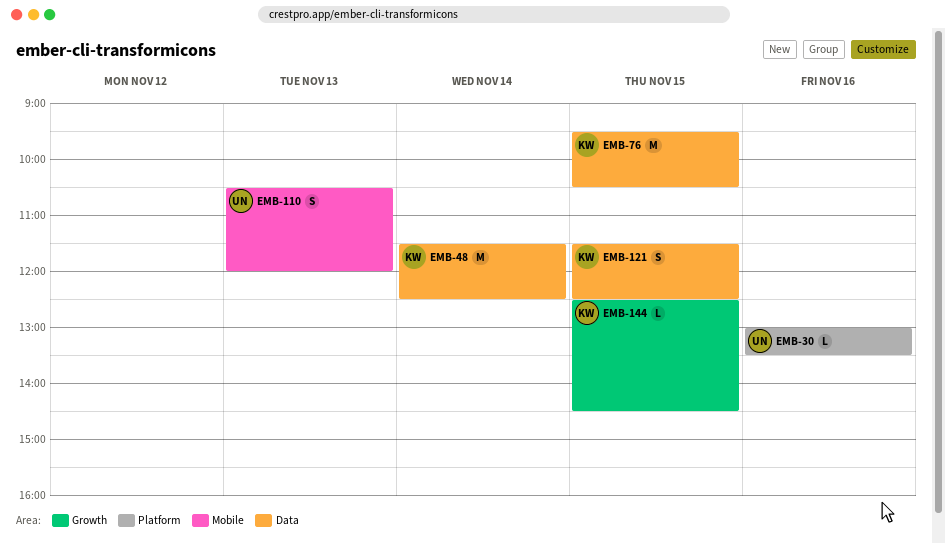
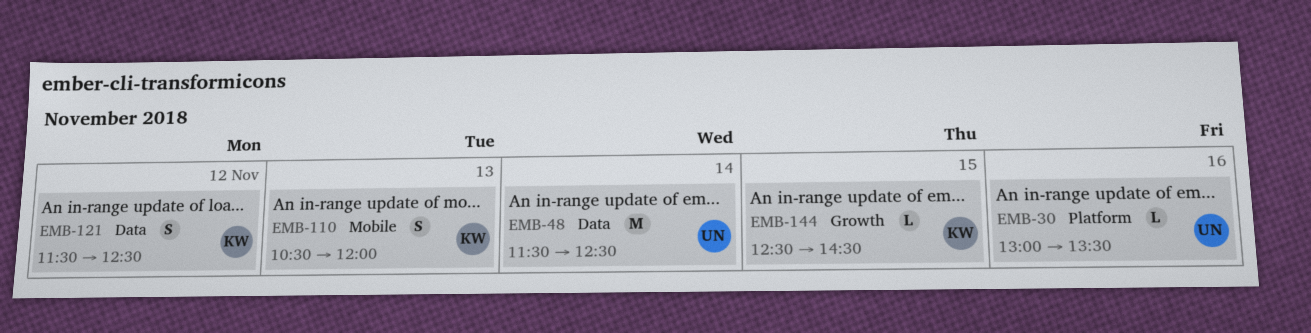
EMB-48, owner: KW -> UN
EMB-76: present -> none
EMB-110, owner: UN -> KW
EMB-121, day: Nov 15 -> Nov 12

